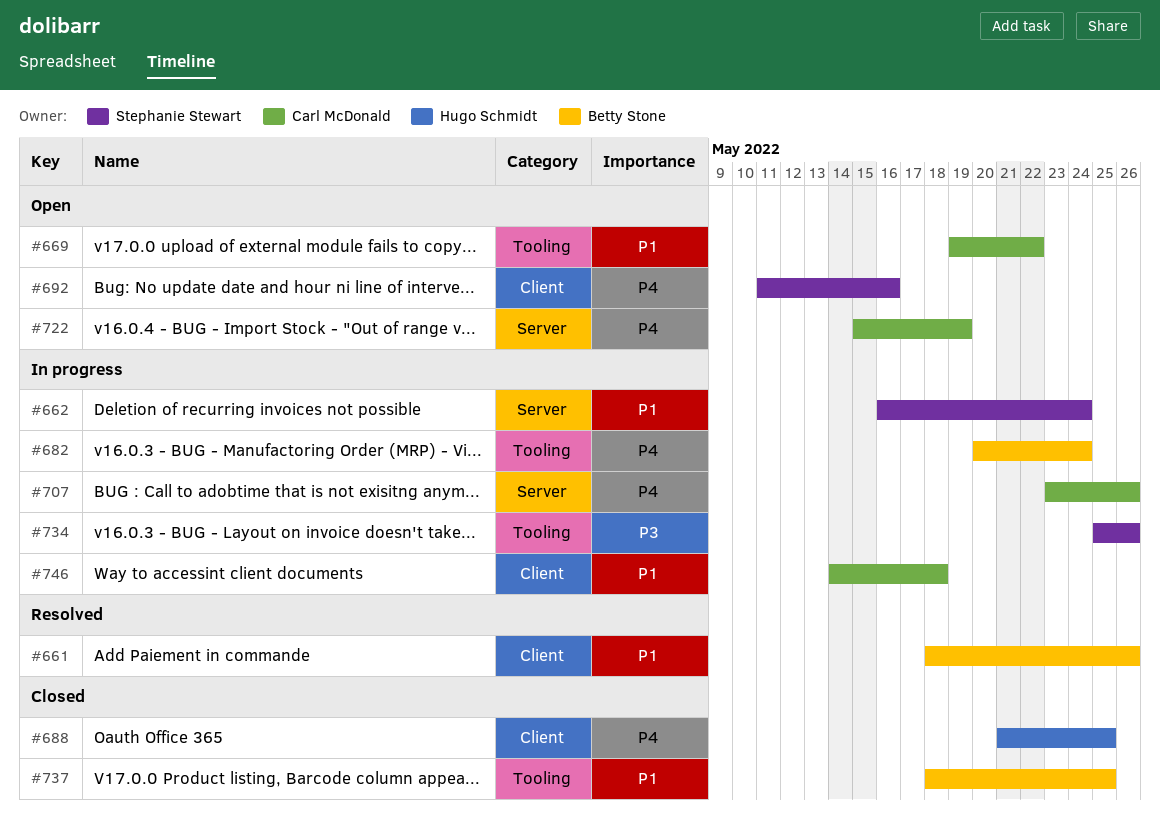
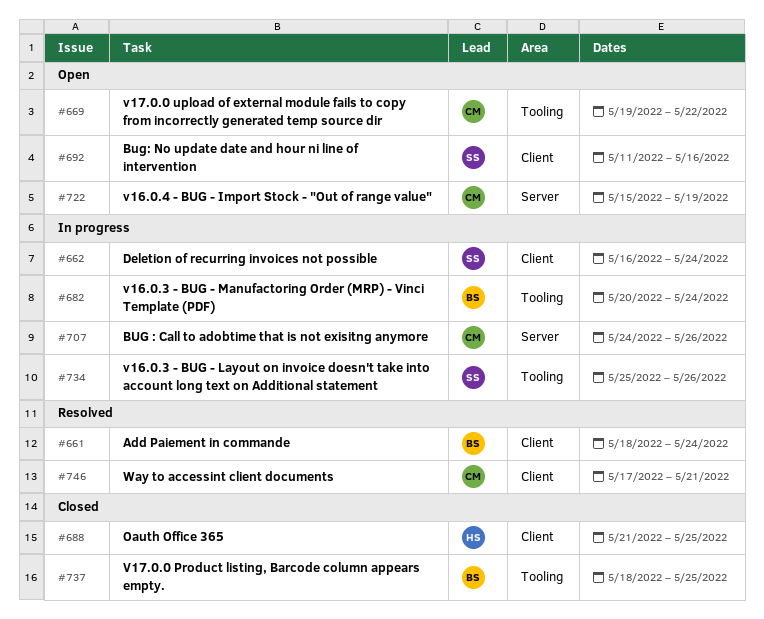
#661, due: May 26 -> May 24
#662, label: Server -> Client
#707, start: May 23 -> May 24
#746, status: In progress -> Resolved
#746, start: May 14 -> May 17
#746, due: May 18 -> May 21

